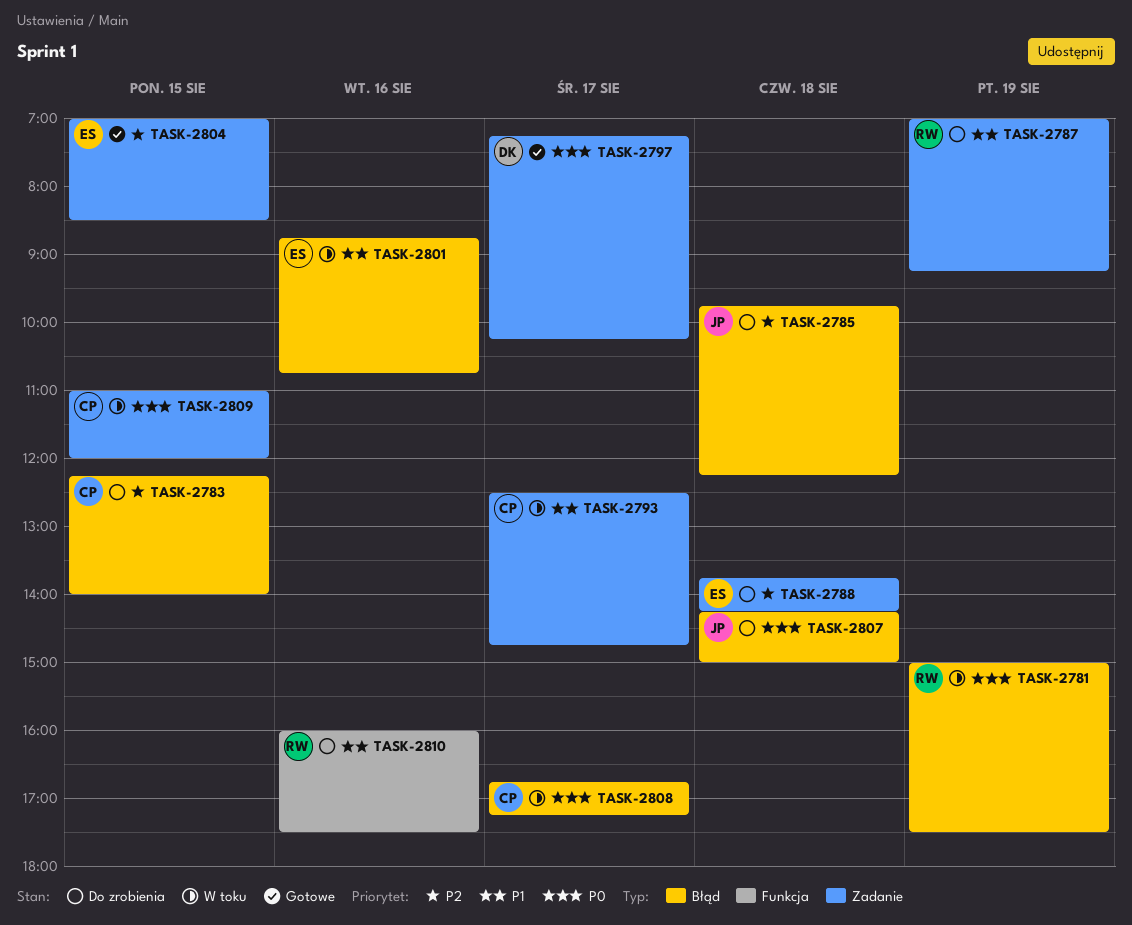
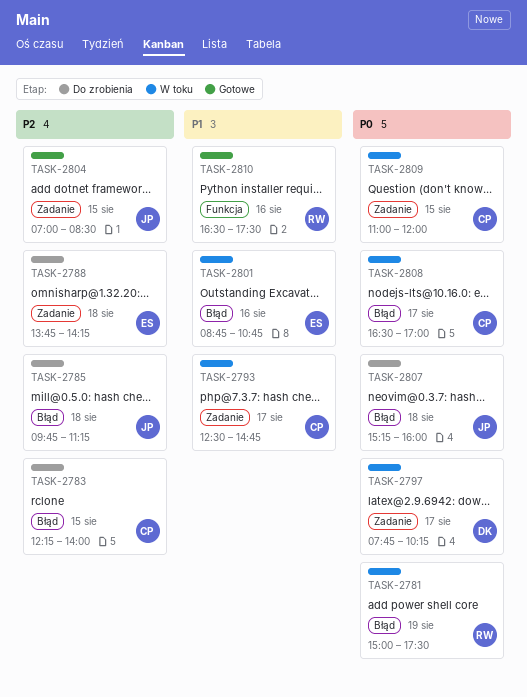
TASK-2785, ends: 12:15 -> 11:15
TASK-2787: present -> none
TASK-2797, status: Gotowe -> W toku
TASK-2797, begins: 07:15 -> 07:45
TASK-2804, owner: ES -> JP
TASK-2807, begins: 14:15 -> 15:15
TASK-2807, ends: 15:00 -> 16:00
TASK-2808, begins: 16:45 -> 16:30
TASK-2808, ends: 17:15 -> 17:00
TASK-2810, status: Do zrobienia -> Gotowe
TASK-2810, begins: 16:00 -> 16:30

